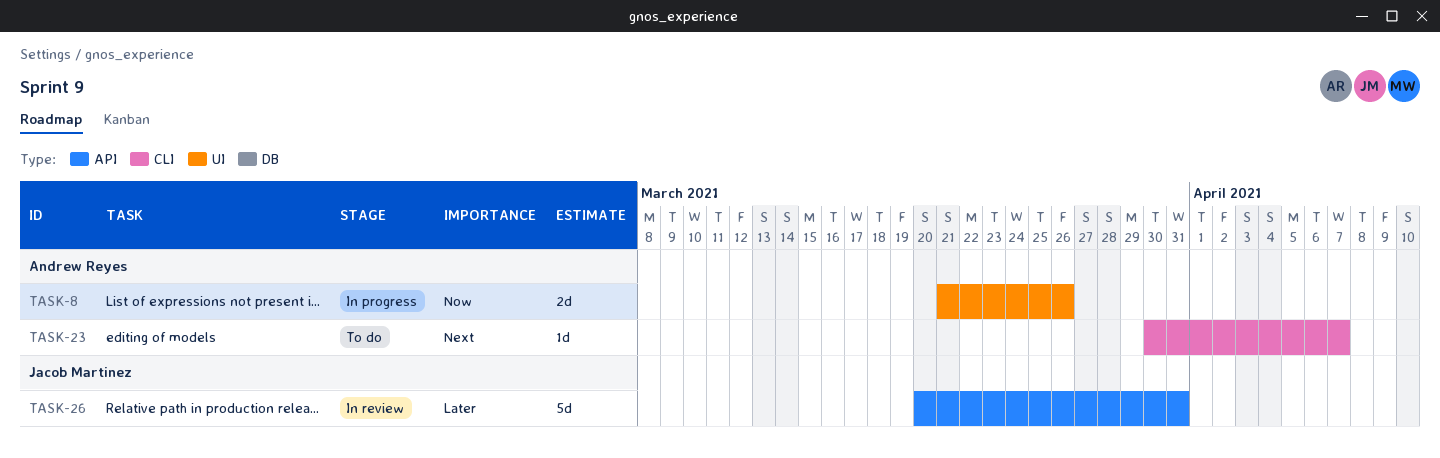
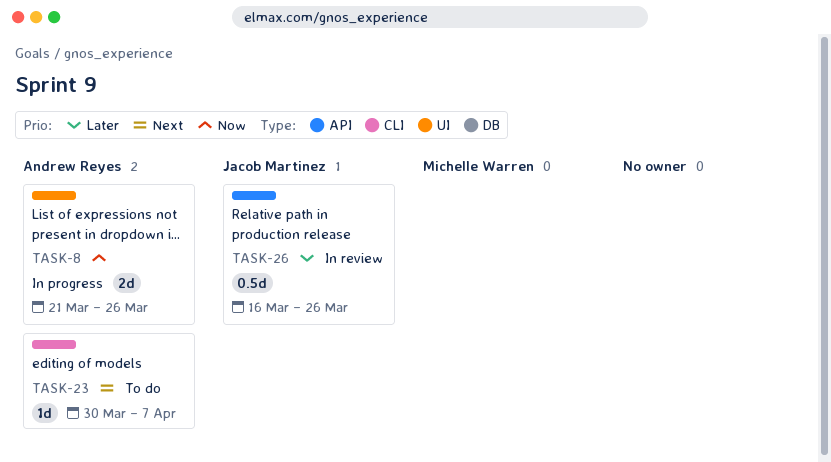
TASK-26, estimate: 5d -> 0.5d
TASK-26, start: Mar 20 -> Mar 16
TASK-26, due: Mar 31 -> Mar 26

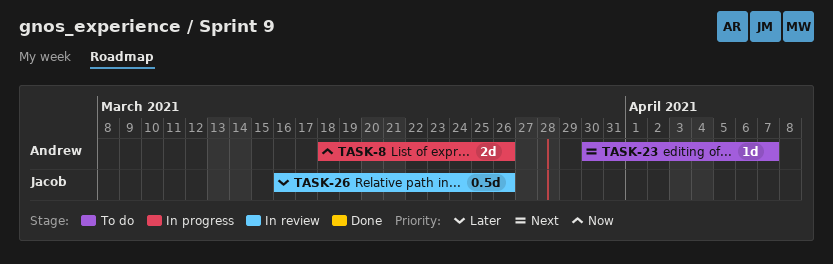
TASK-8, start: Mar 21 -> Mar 18

